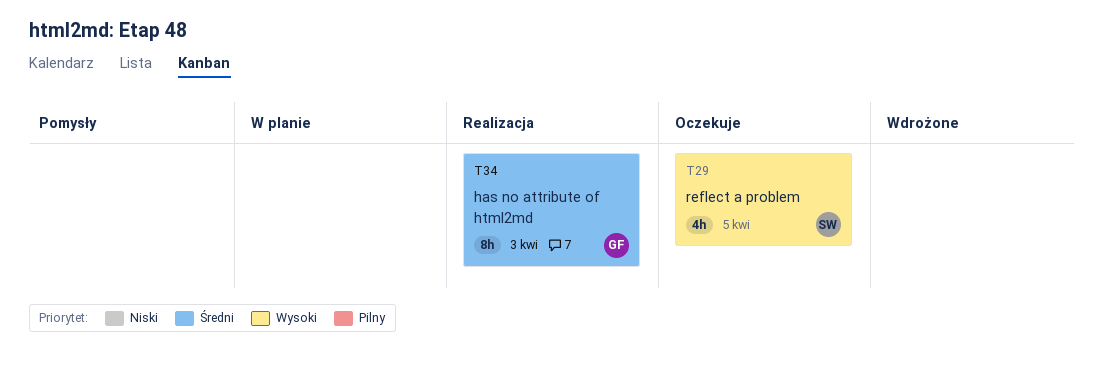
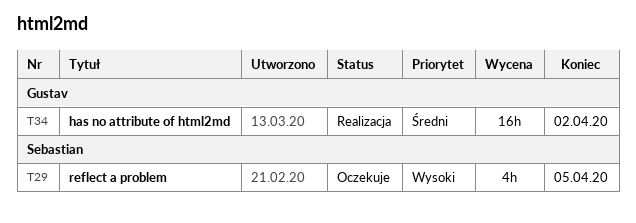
T34, estimate: 8h -> 16h
T34, due: Apr 3 -> Apr 2

